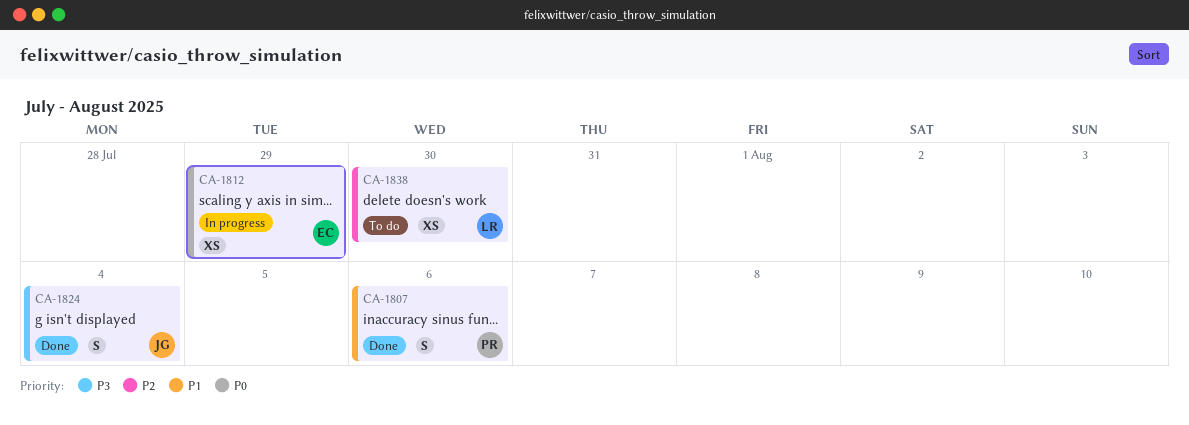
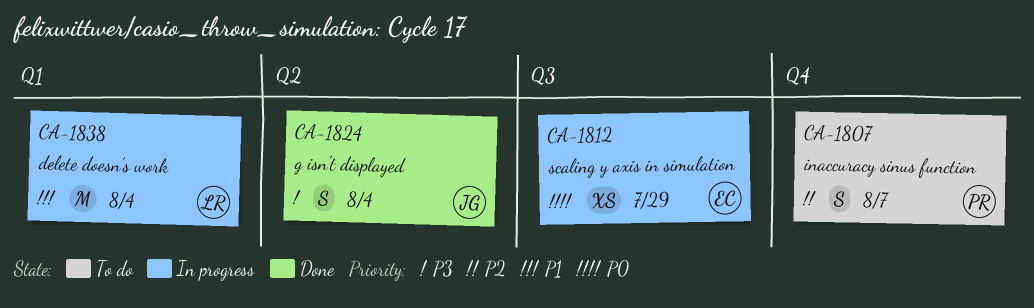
CA-1807, status: Done -> To do
CA-1807, priority: P1 -> P2
CA-1807, due: Aug 6 -> Aug 7
CA-1838, status: To do -> In progress
CA-1838, priority: P2 -> P1
CA-1838, estimate: XS -> M
CA-1838, due: Jul 30 -> Aug 4

